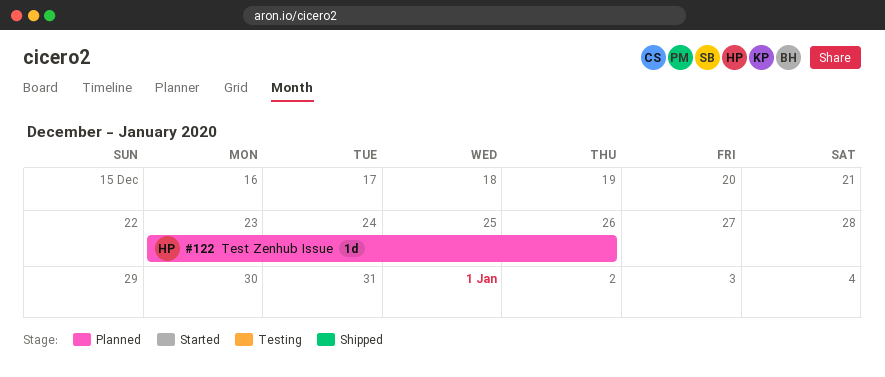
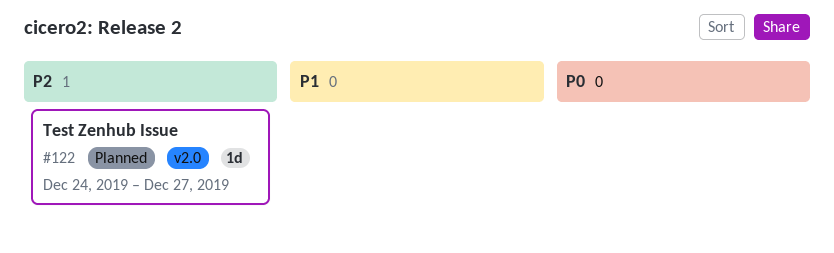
#122, start: Dec 23 -> Dec 24
#122, due: Dec 26 -> Dec 27

